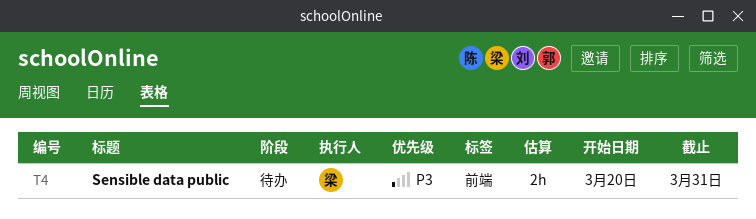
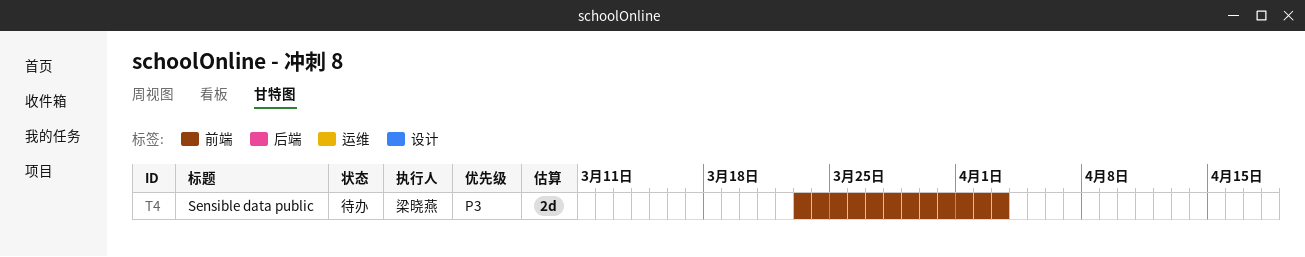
T4, estimate: 2h -> 2d
T4, start: Mar 20 -> Mar 23
T4, due: Mar 31 -> Apr 3

